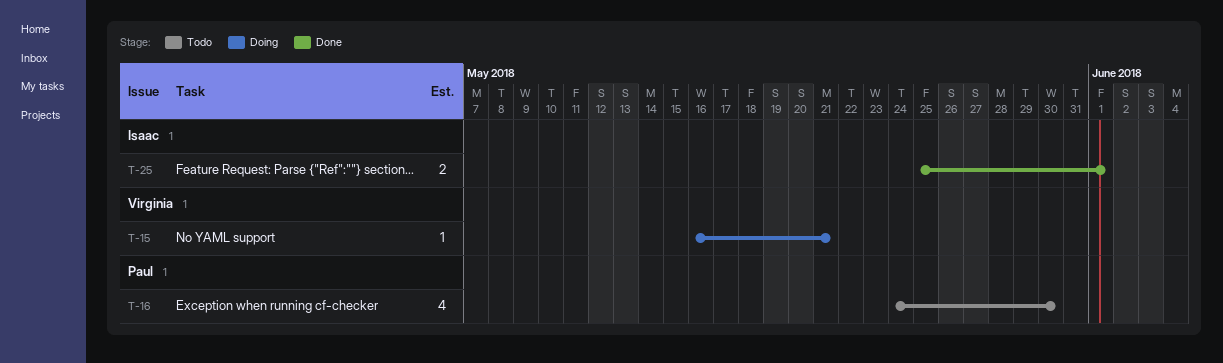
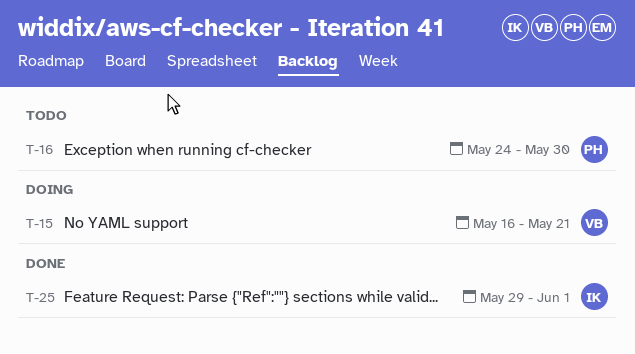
T-25, start: May 25 -> May 29

